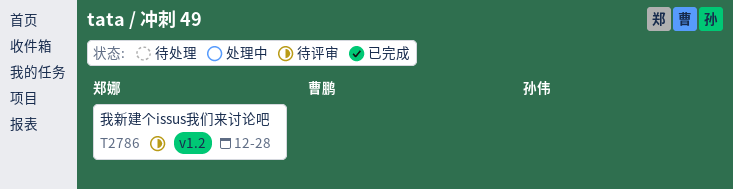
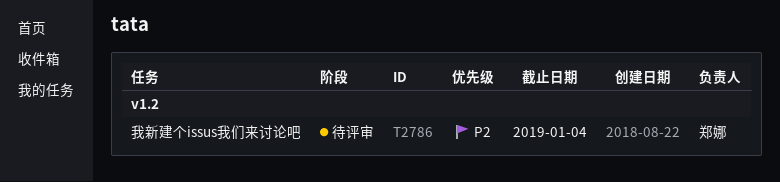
T2786, due: Dec 28 -> Jan 4

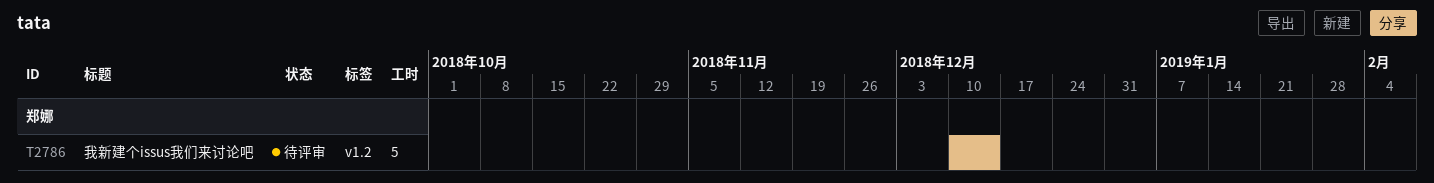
T2786, due: Jan 4 -> Dec 14

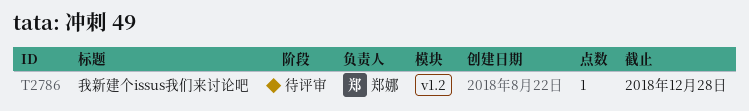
T2786, estimate: 5 -> 1
T2786, due: Dec 14 -> Dec 28

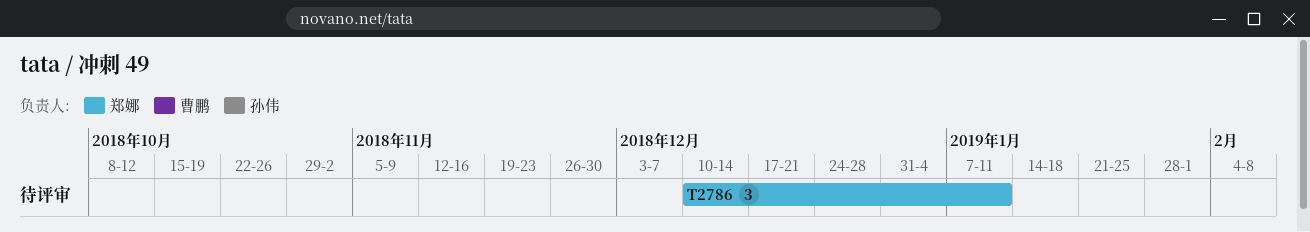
T2786, estimate: 1 -> 3
T2786, due: Dec 28 -> Jan 11

